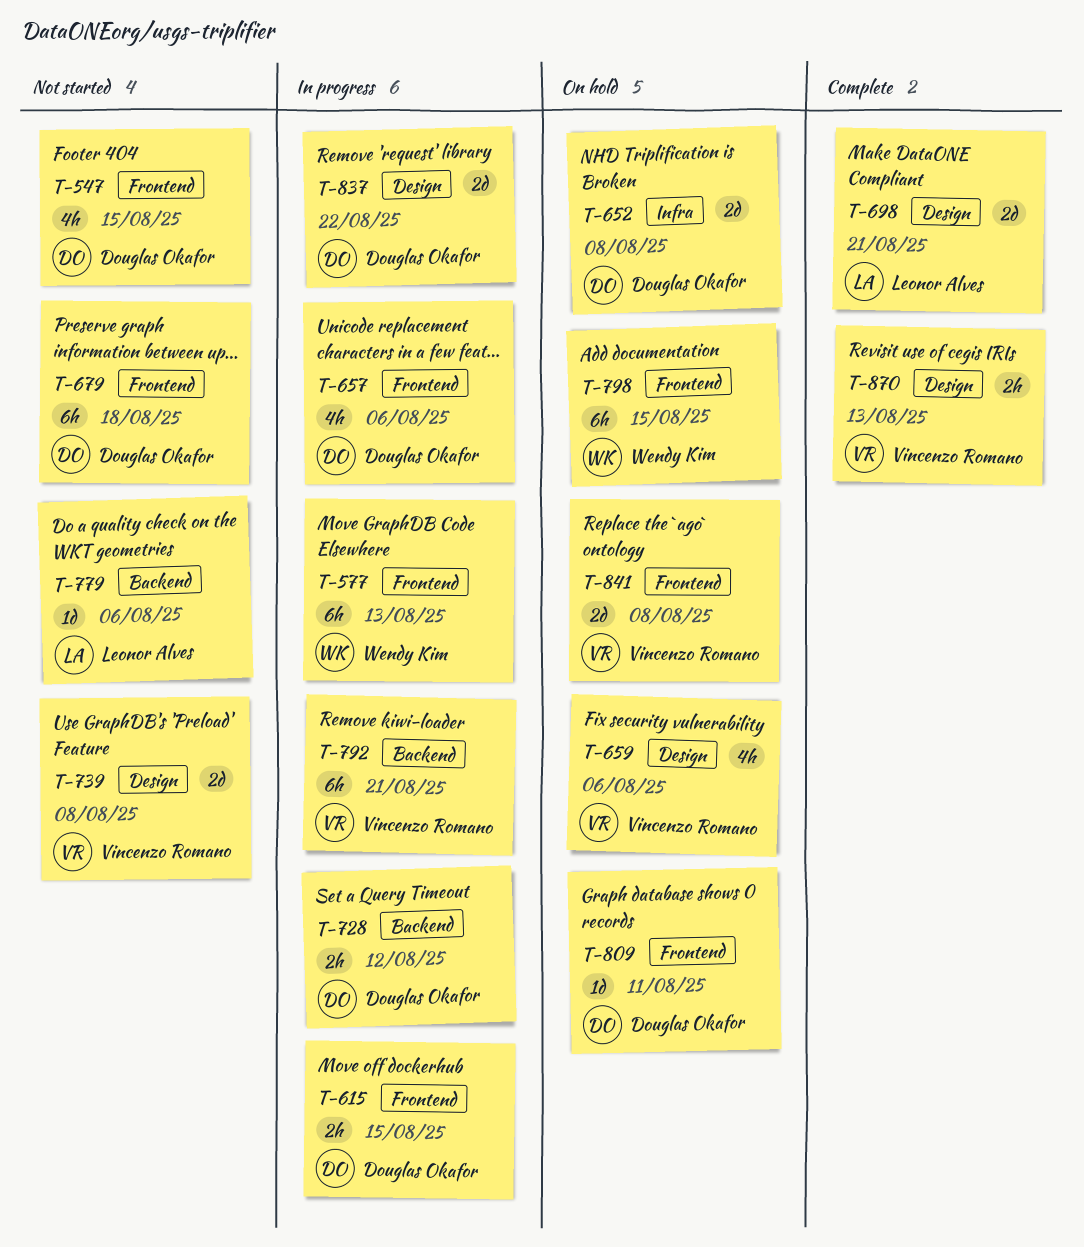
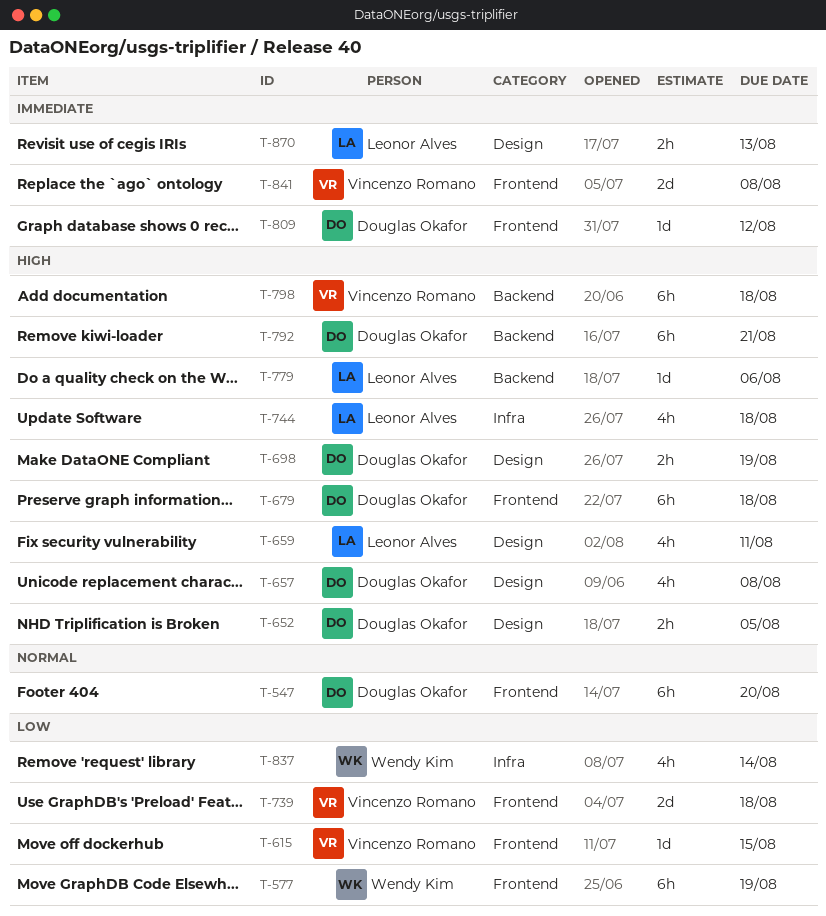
T-547, estimate: 4h -> 6h
T-547, due: Aug 15 -> Aug 20
T-577, due: Aug 13 -> Aug 19
T-615, owner: Douglas Okafor -> Vincenzo Romano
T-615, estimate: 2h -> 1d
T-652, label: Infra -> Design
T-652, estimate: 2d -> 2h
T-652, due: Aug 8 -> Aug 5
T-657, label: Frontend -> Design
T-657, due: Aug 6 -> Aug 8
T-659, owner: Vincenzo Romano -> Leonor Alves
T-659, due: Aug 6 -> Aug 11
T-698, owner: Leonor Alves -> Douglas Okafor
T-698, estimate: 2d -> 2h
T-698, due: Aug 21 -> Aug 19
T-728: present -> none
T-739, label: Design -> Frontend
T-739, due: Aug 8 -> Aug 18
T-744: none -> present
T-792, owner: Vincenzo Romano -> Douglas Okafor
T-798, owner: Wendy Kim -> Vincenzo Romano
T-798, label: Frontend -> Backend
T-798, due: Aug 15 -> Aug 18
T-809, due: Aug 11 -> Aug 12
T-837, owner: Douglas Okafor -> Wendy Kim
T-837, label: Design -> Infra
T-837, estimate: 2d -> 4h
T-837, due: Aug 22 -> Aug 14
T-870, owner: Vincenzo Romano -> Leonor Alves

